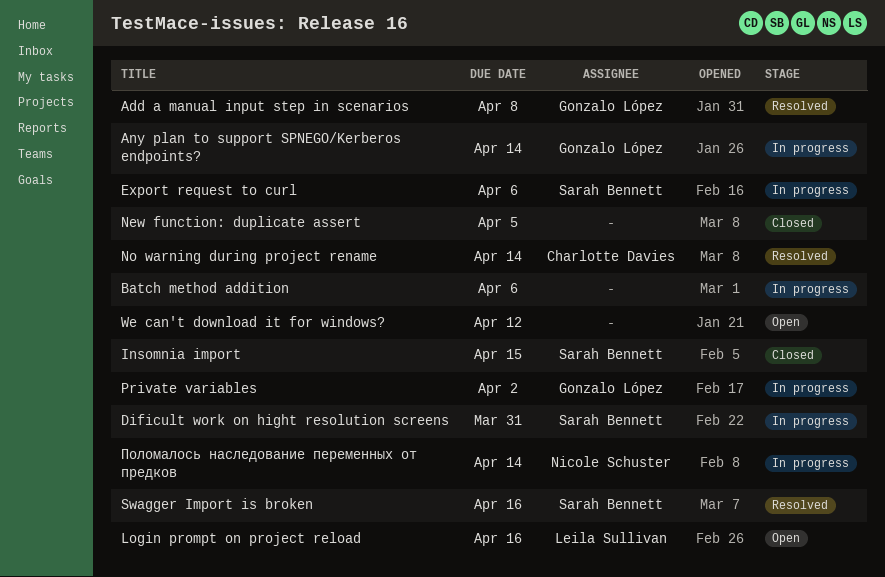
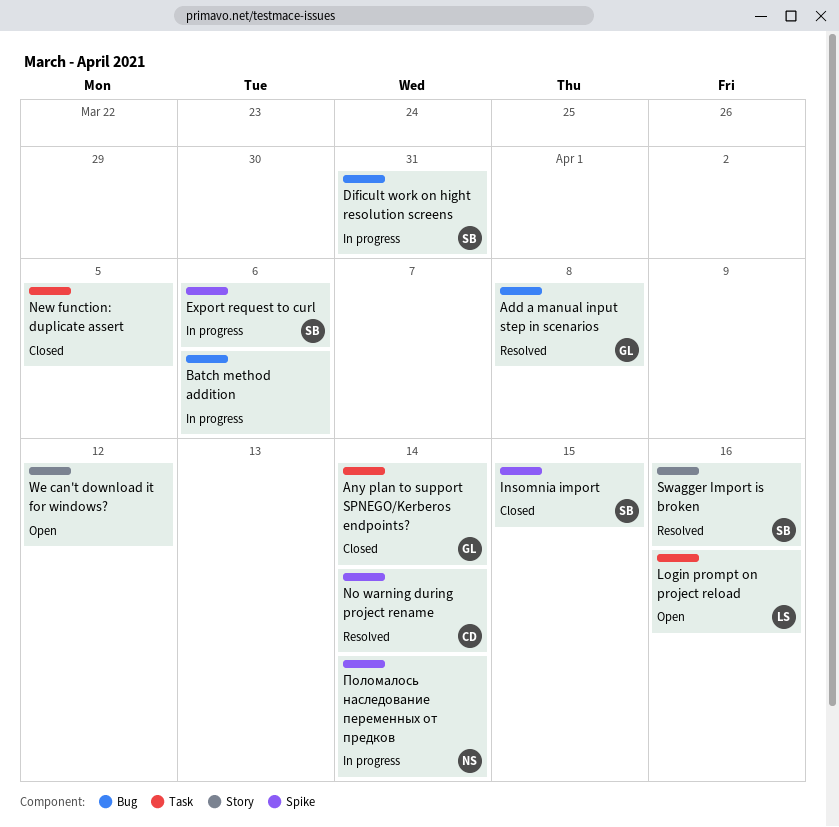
Any plan to support SPNEGO/Kerberos endpoints?, status: In progress -> Closed
Private variables: present -> none

